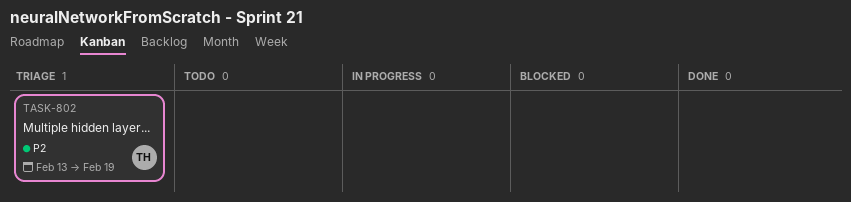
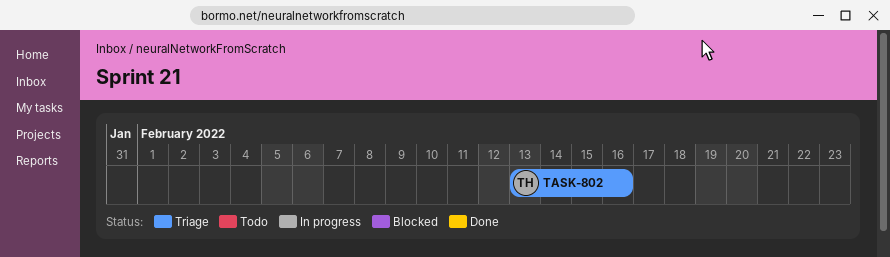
TASK-802, due: Feb 19 -> Feb 16

